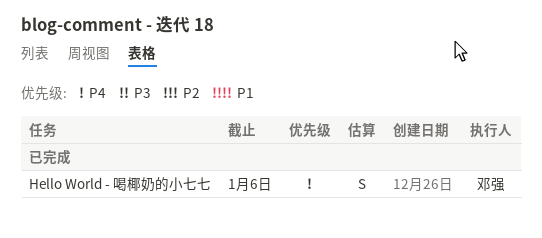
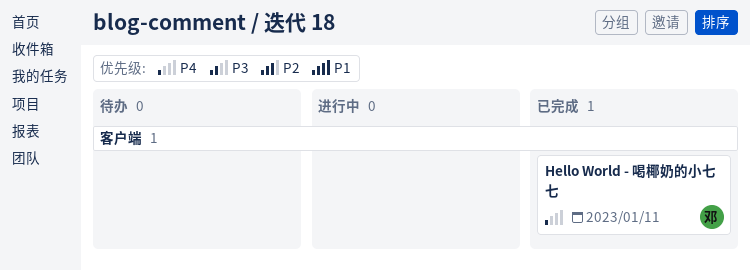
Hello World - 喝椰奶的小七七, due: Jan 6 -> Jan 11

